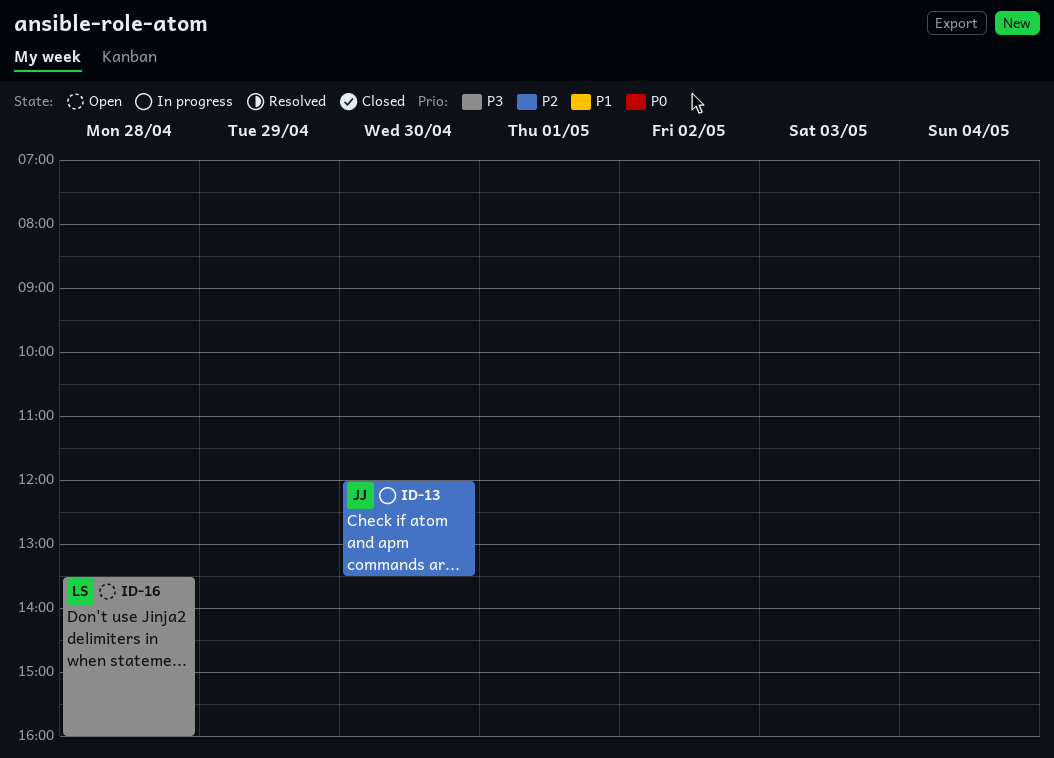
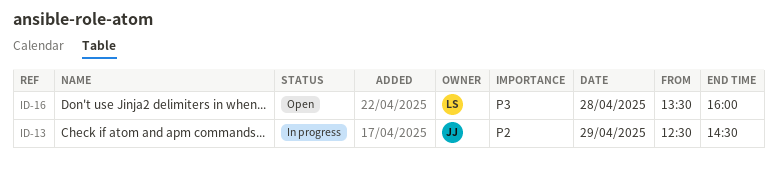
ID-13, day: Apr 30 -> Apr 29
ID-13, begins: 12:00 -> 12:30
ID-13, ends: 13:30 -> 14:30

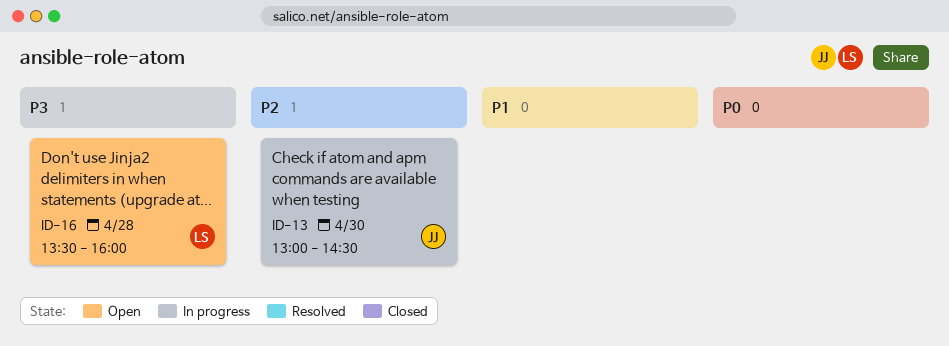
ID-13, day: Apr 29 -> Apr 30
ID-13, begins: 12:30 -> 13:00

